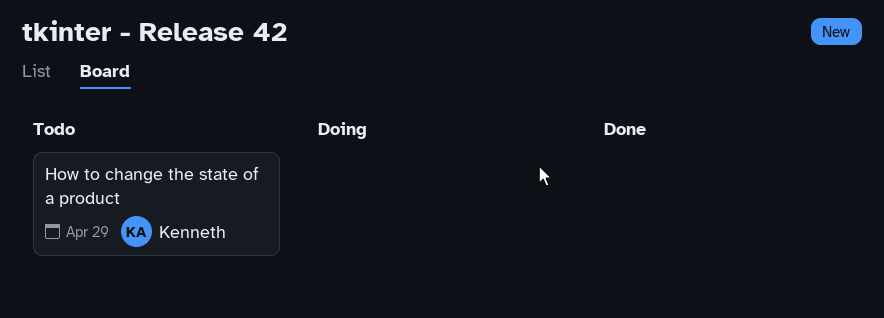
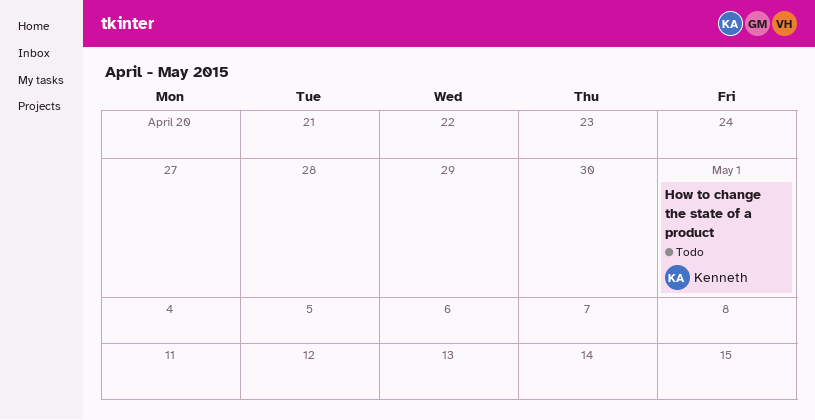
How to change the state of a product, due: Apr 29 -> May 1

